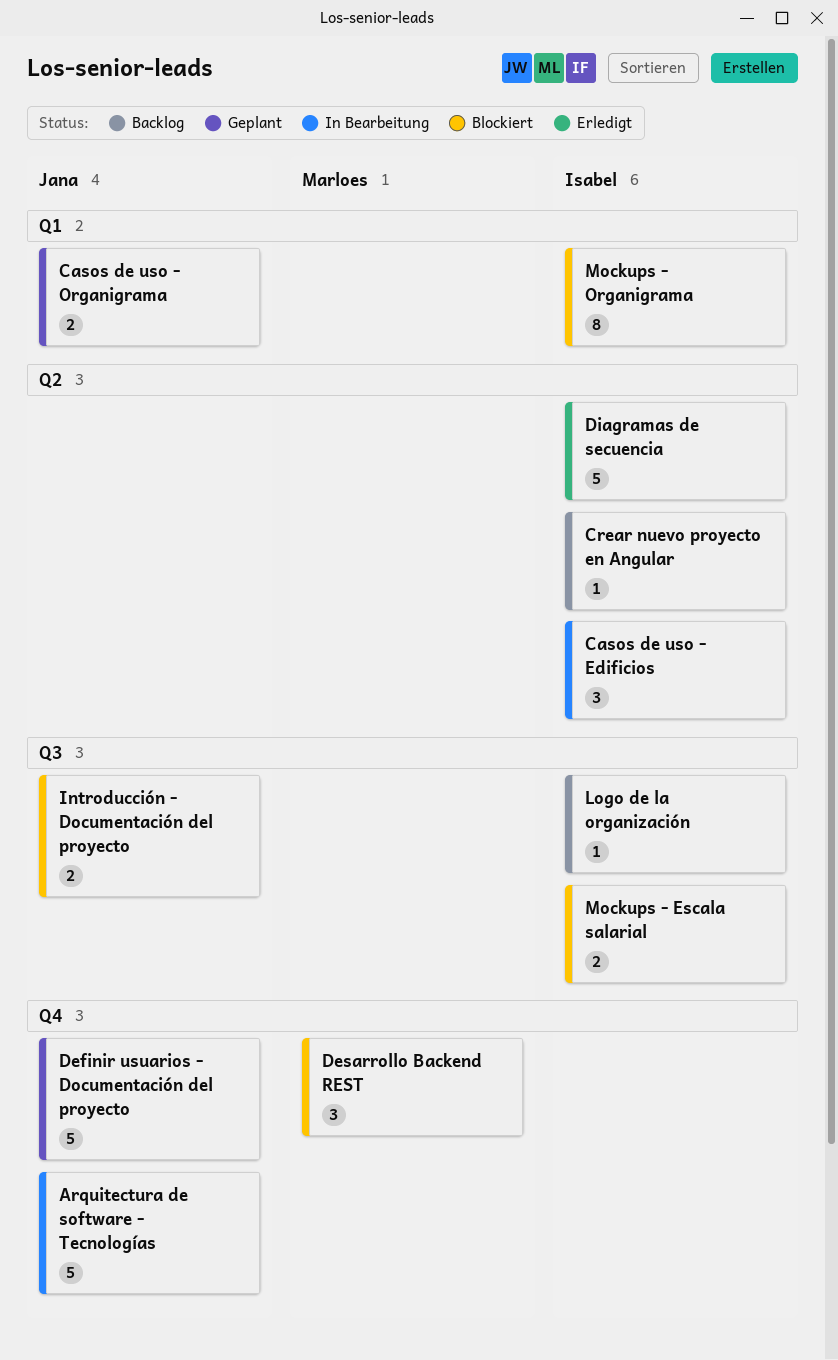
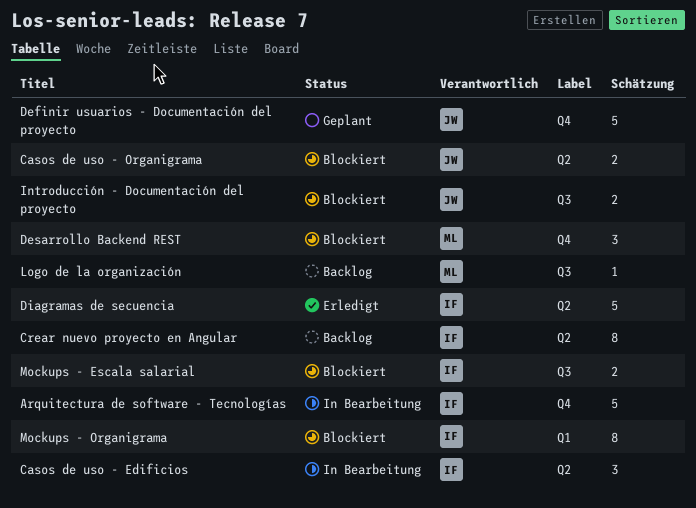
Arquitectura de software - Tecnologías, owner: Jana -> Isabel
Casos de uso - Organigrama, status: Geplant -> Blockiert
Casos de uso - Organigrama, label: Q1 -> Q2
Crear nuevo proyecto en Angular, estimate: 1 -> 8
Logo de la organización, owner: Isabel -> Marloes

